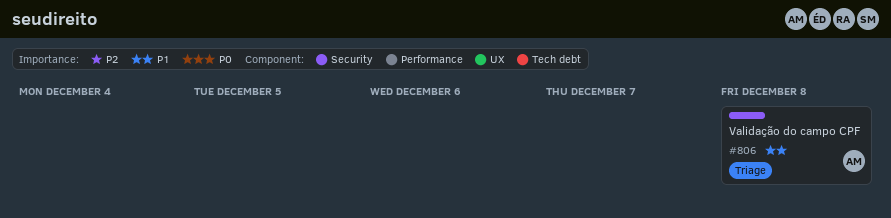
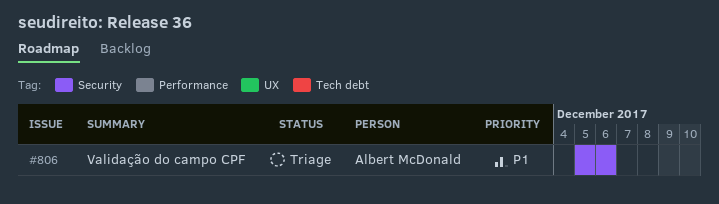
#806, due: Dec 8 -> Dec 6

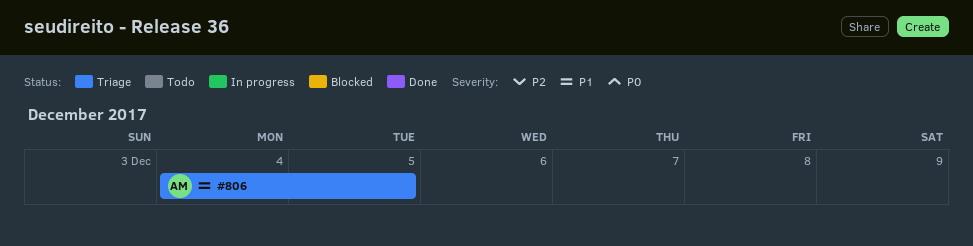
#806, start: Dec 5 -> Dec 4
#806, due: Dec 6 -> Dec 5

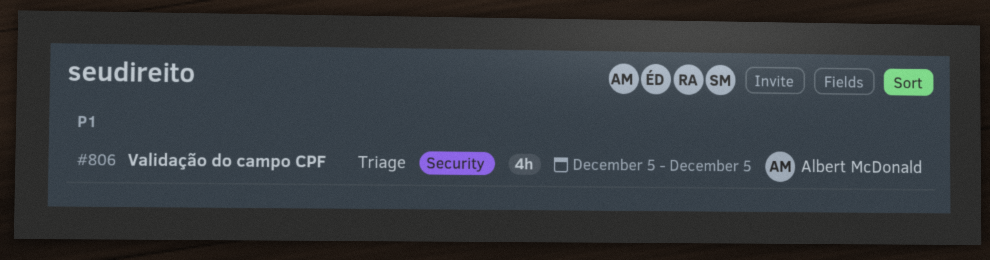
#806, start: Dec 4 -> Dec 5

